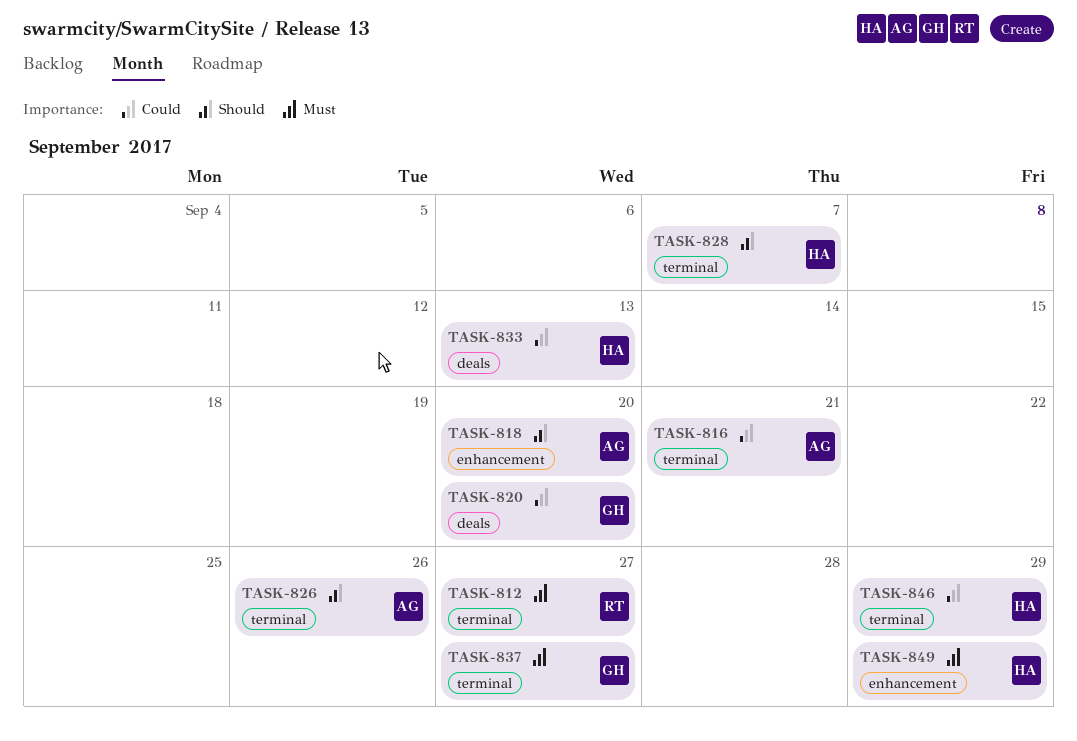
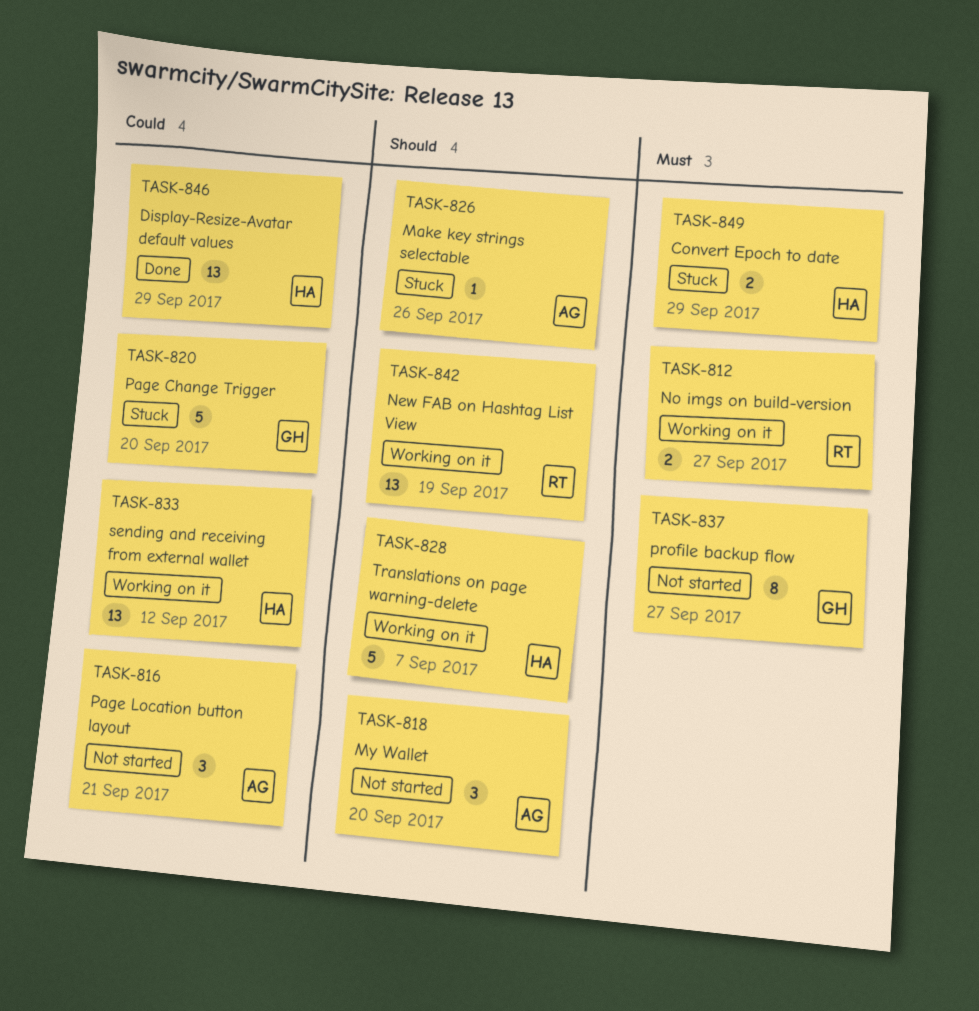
TASK-833, due: Sep 13 -> Sep 12
TASK-842: none -> present

